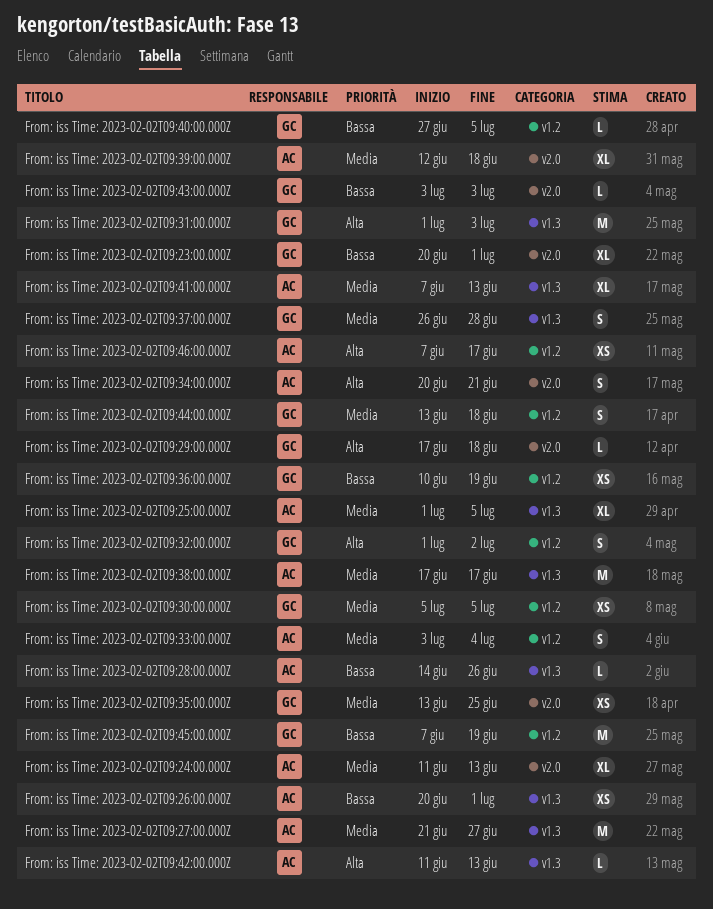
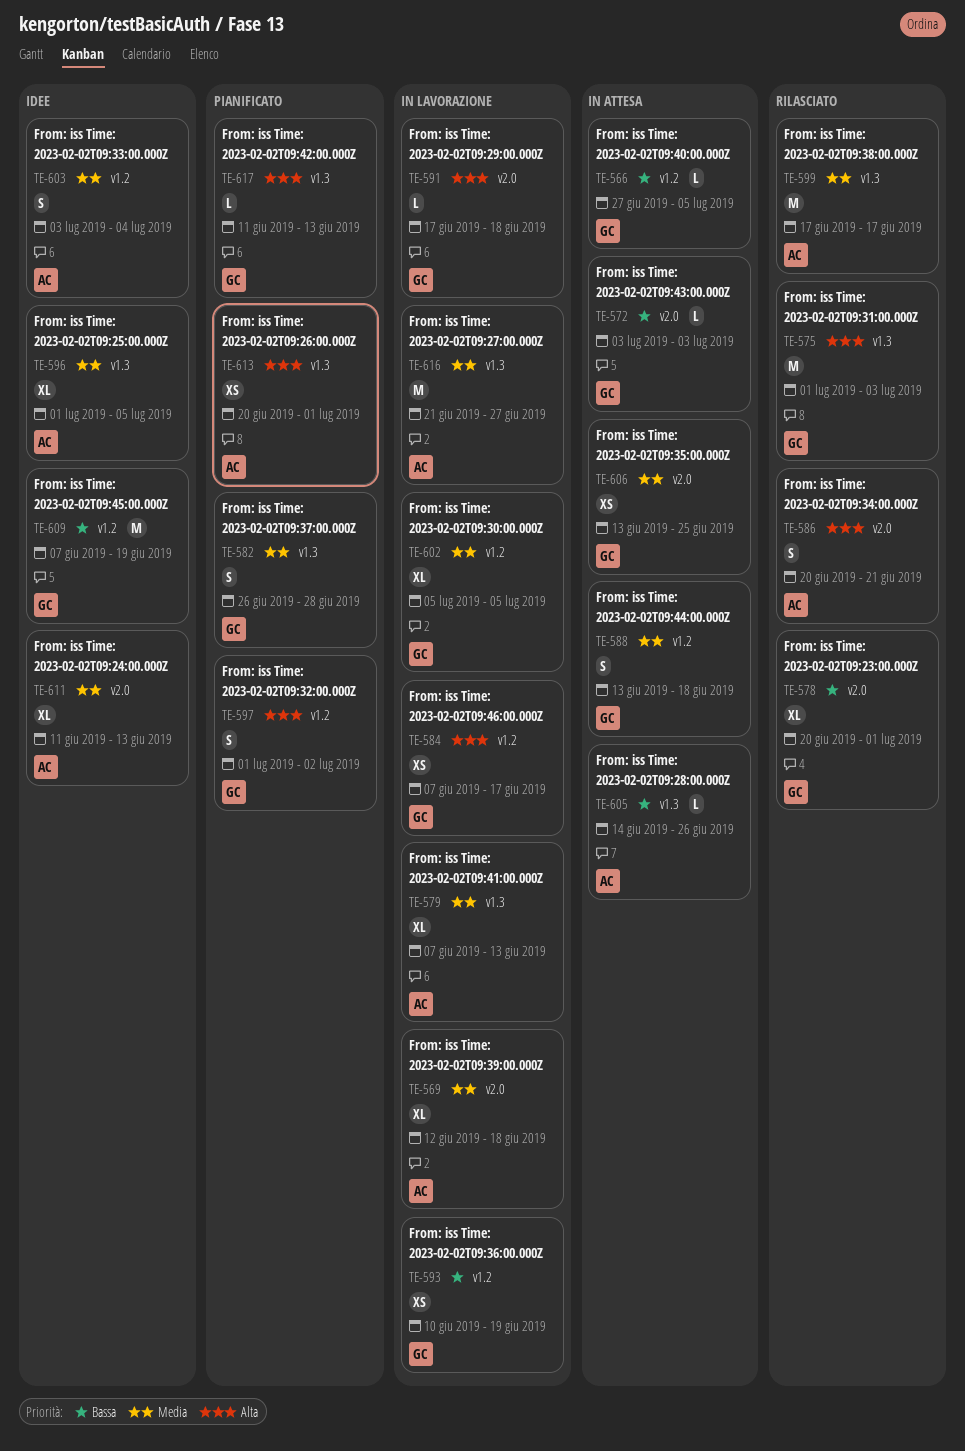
From: iss Time: 2023-02-02T09:26:00.000Z, priority: Bassa -> Alta
From: iss Time: 2023-02-02T09:30:00.000Z, estimate: XS -> XL
From: iss Time: 2023-02-02T09:42:00.000Z, owner: AC -> GC
From: iss Time: 2023-02-02T09:46:00.000Z, owner: AC -> GC

